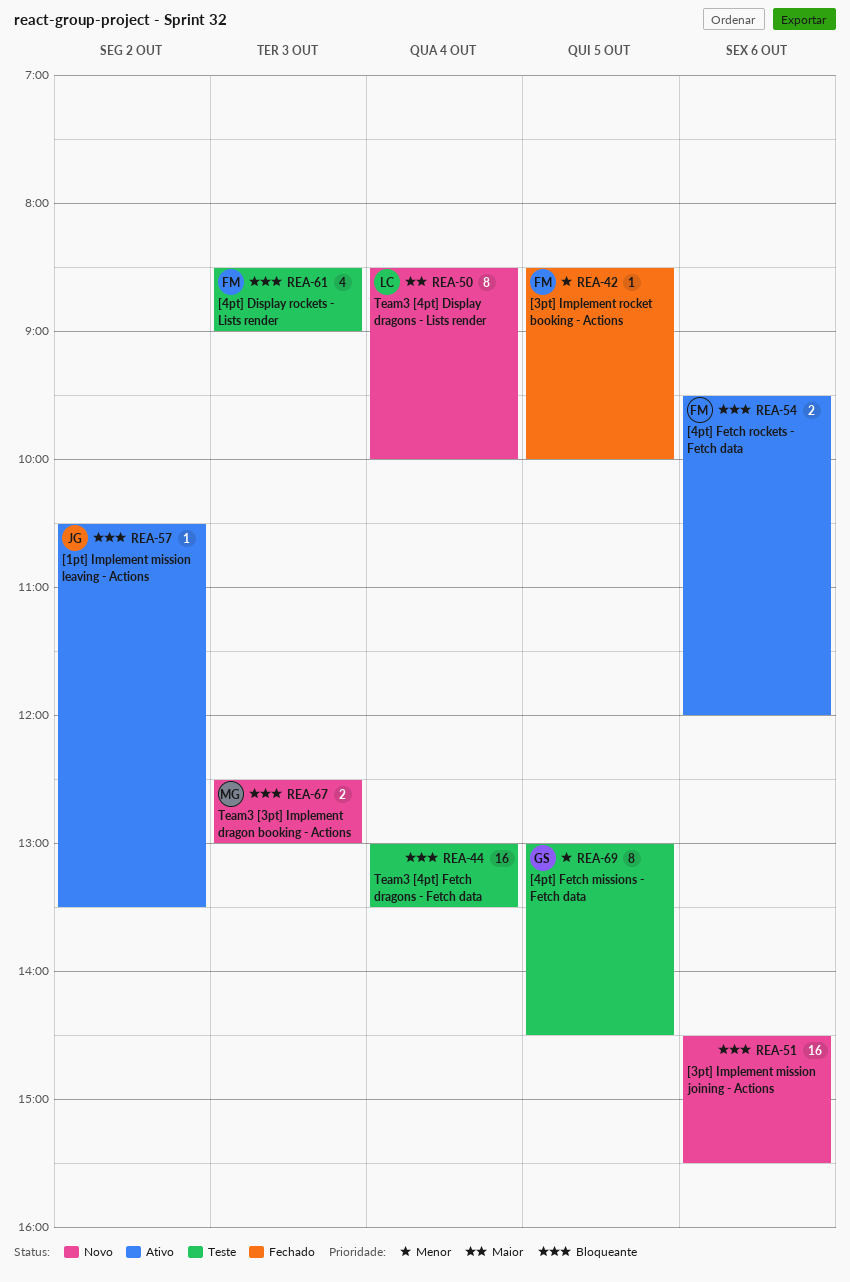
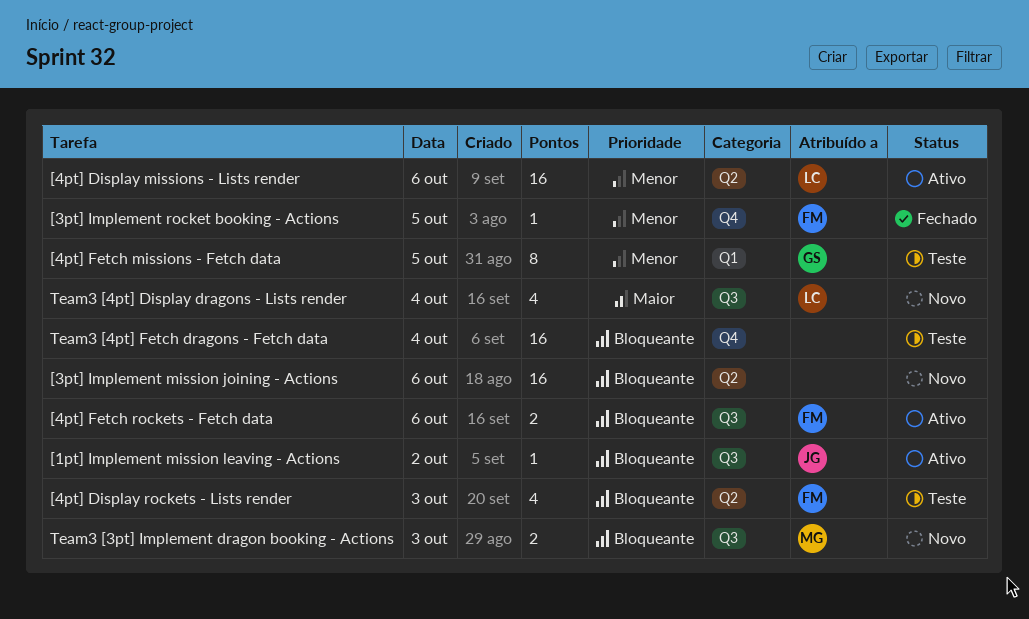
[4pt] Display missions - Lists render: none -> present
Team3 [4pt] Display dragons - Lists render, estimate: 8 -> 4

